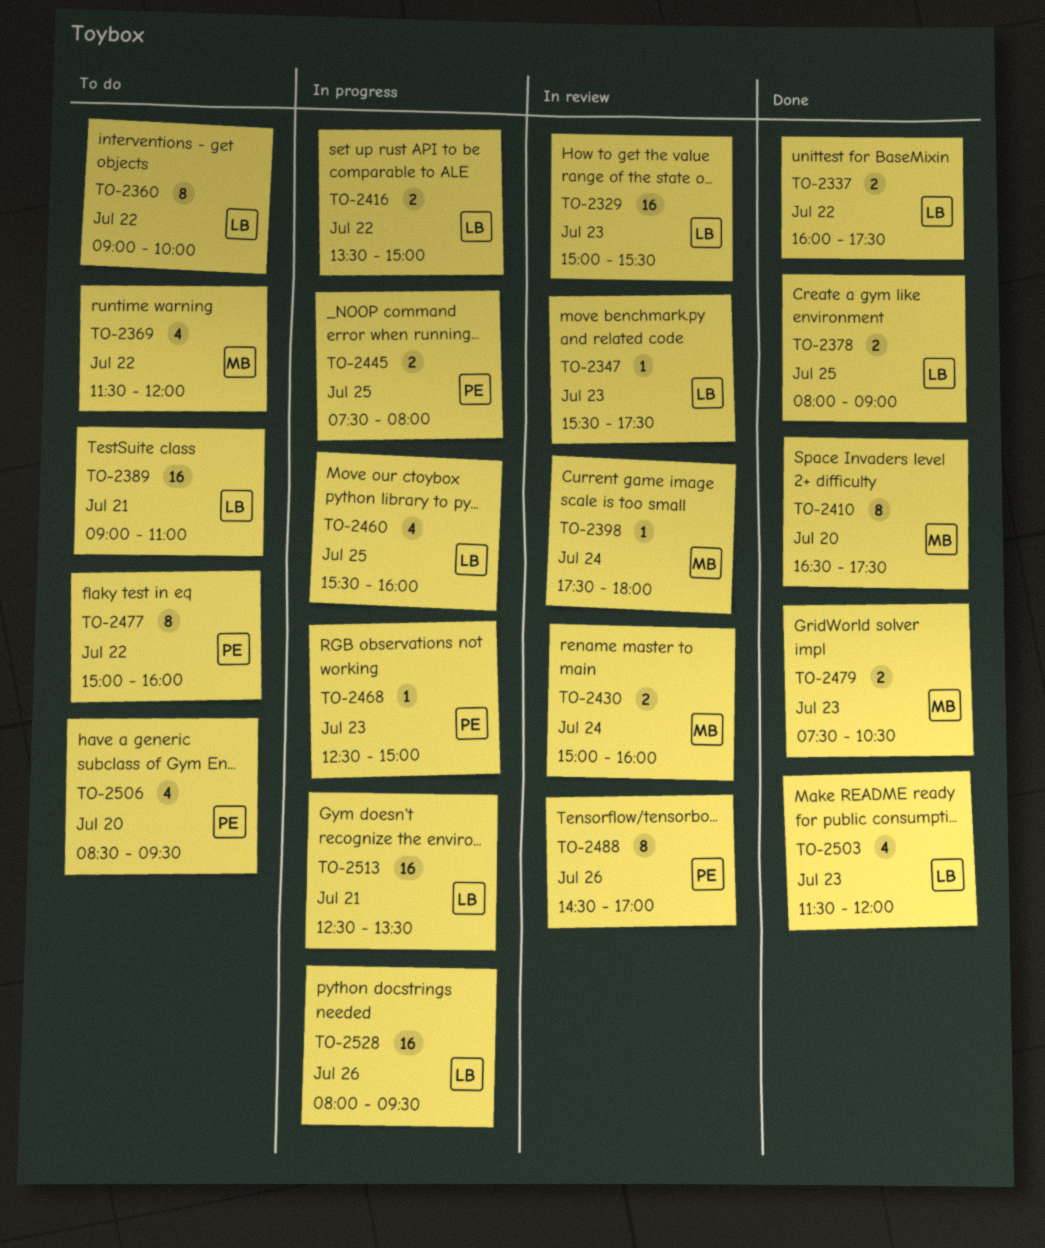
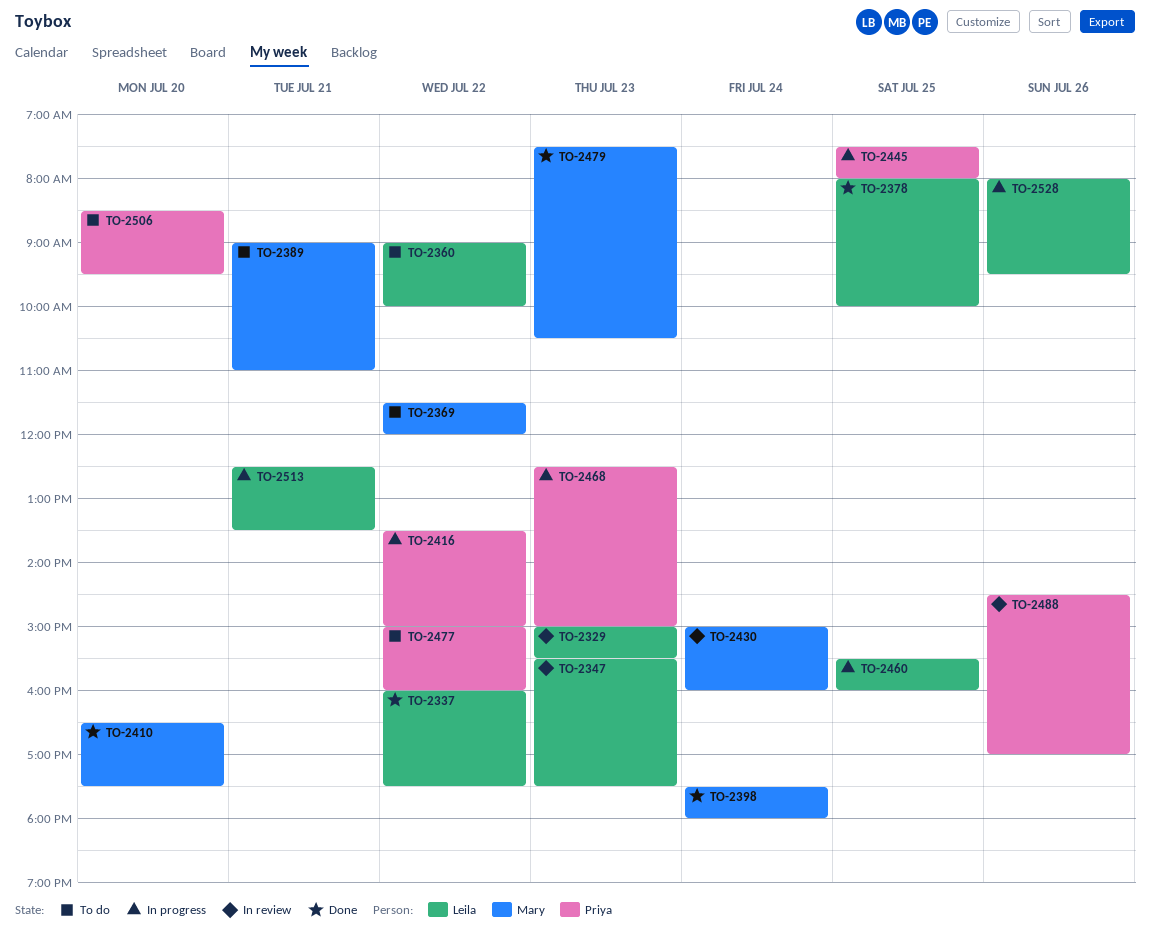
TO-2378, ends: 09:00 -> 10:00
TO-2389, owner: Leila -> Mary
TO-2398, status: In review -> Done
TO-2416, owner: Leila -> Priya
TO-2503: present -> none

